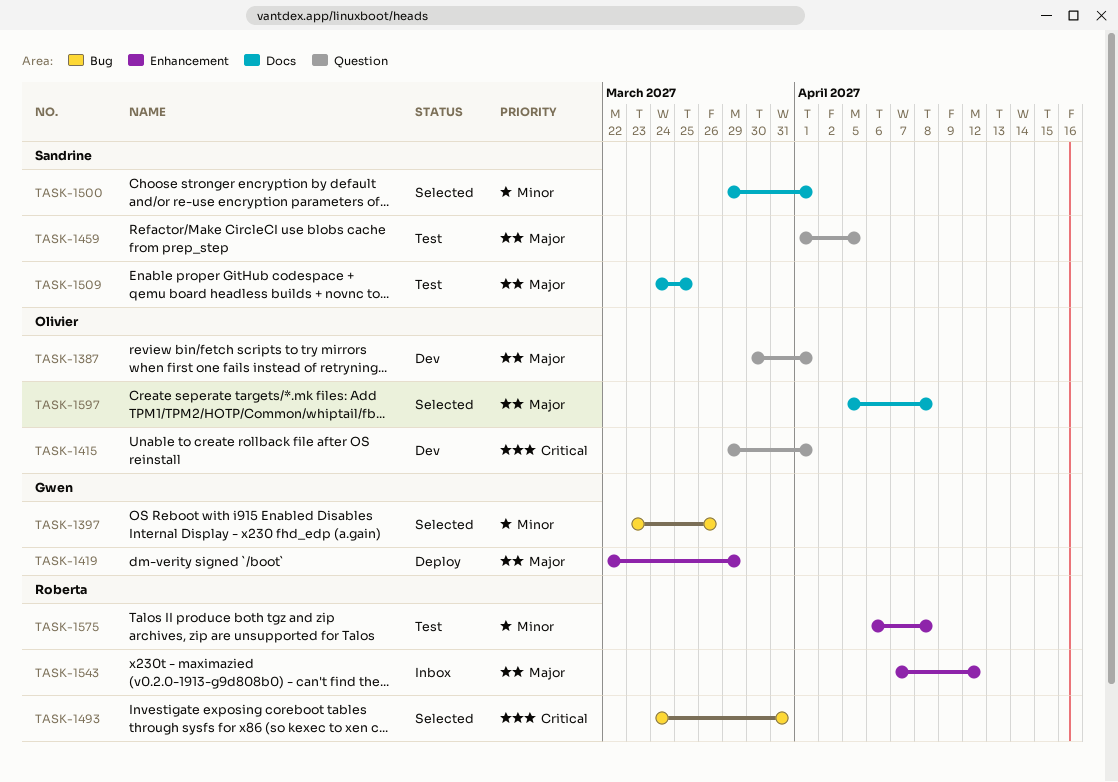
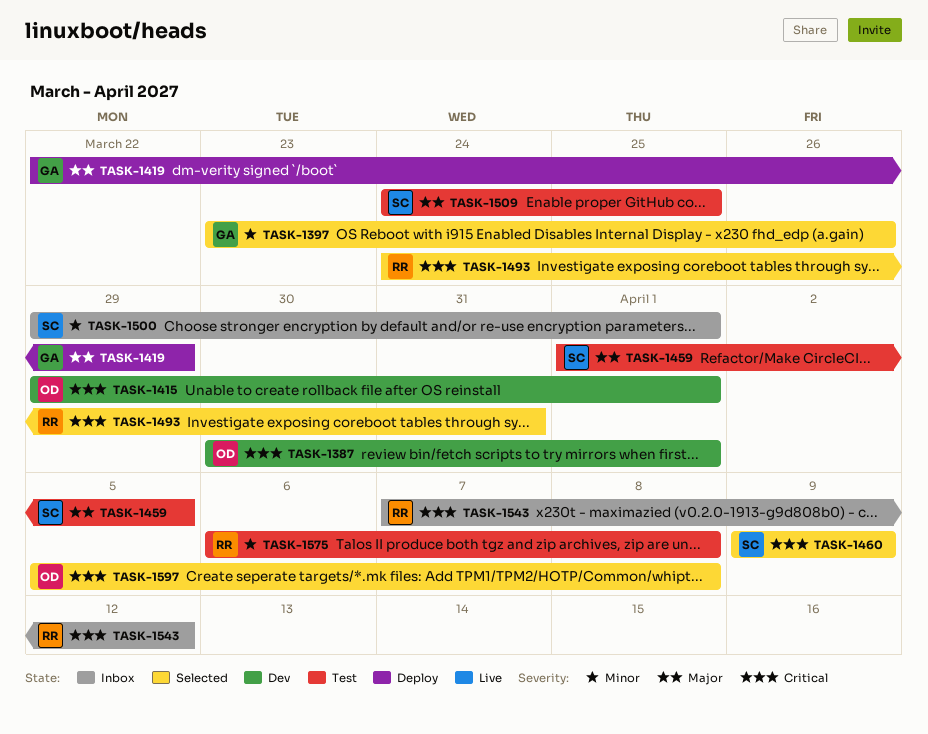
TASK-1387, priority: Major -> Critical
TASK-1460: none -> present
TASK-1500, status: Selected -> Inbox
TASK-1543, priority: Major -> Critical
TASK-1597, priority: Major -> Critical

